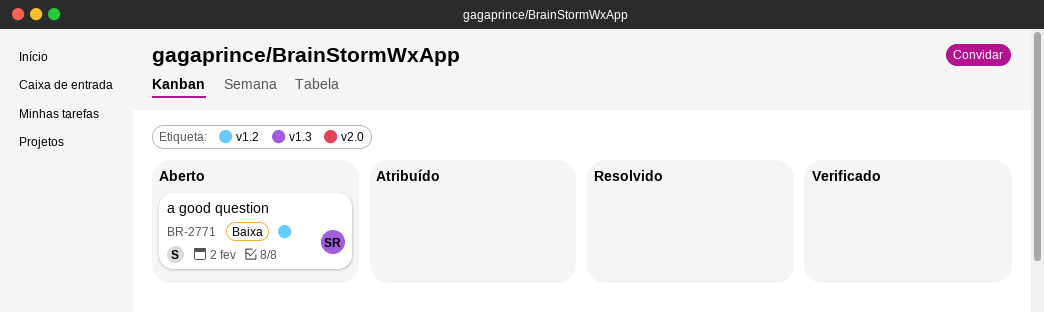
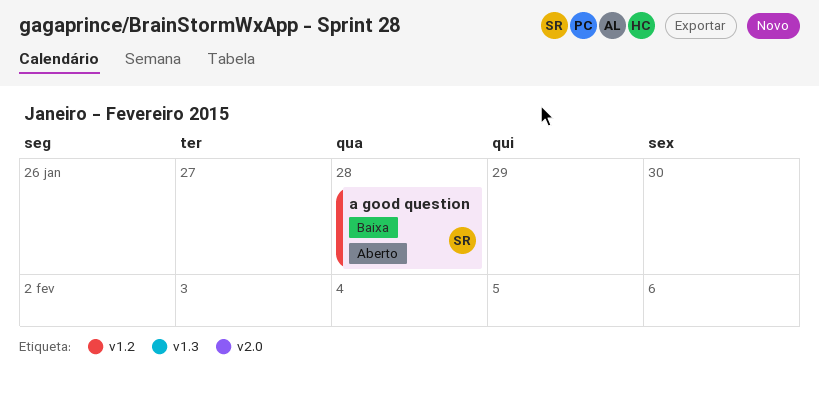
a good question, due: Feb 2 -> Jan 28

